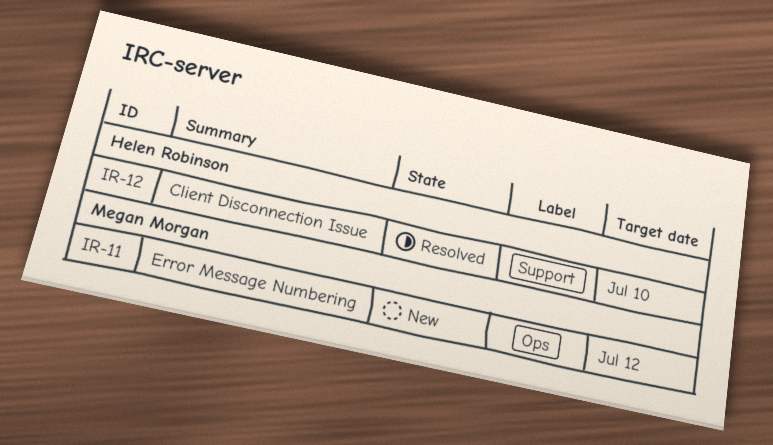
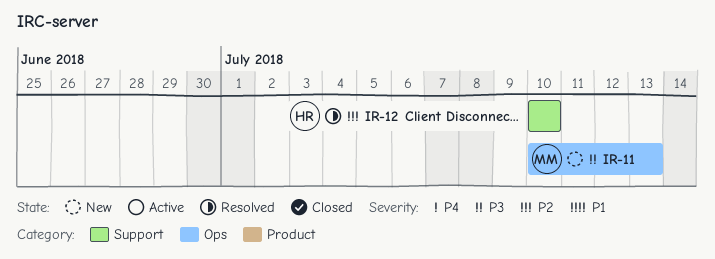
IR-11, due: Jul 12 -> Jul 13

